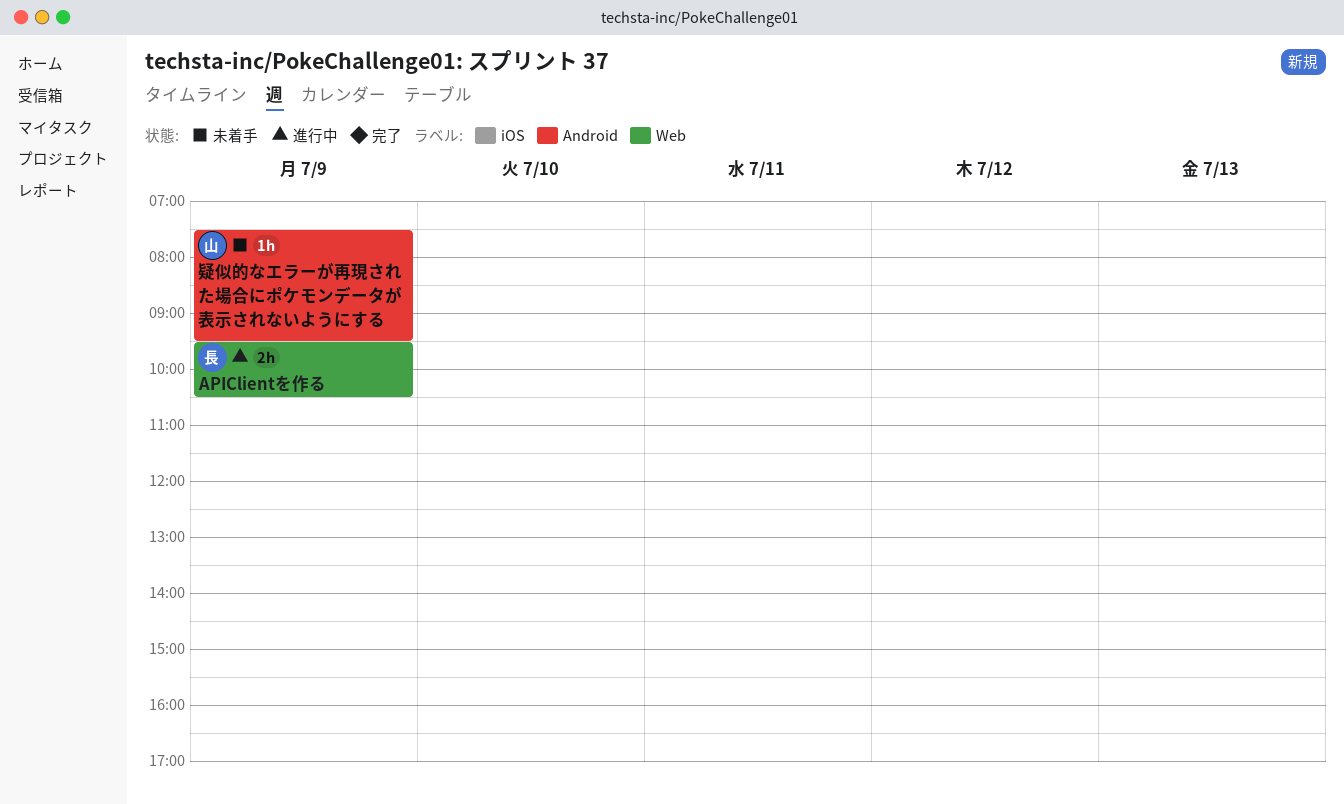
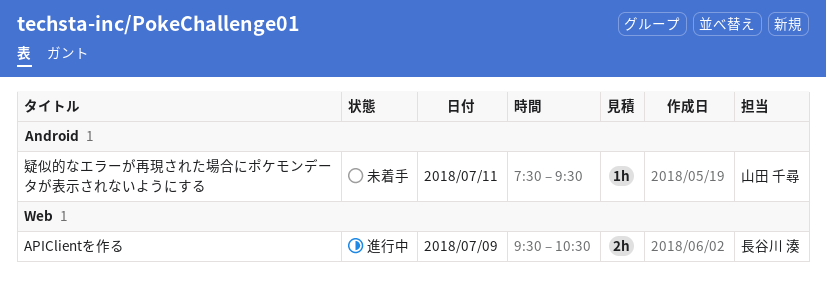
疑似的なエラーが再現された場合にポケモンデータが表示されないようにする, day: Jul 9 -> Jul 11

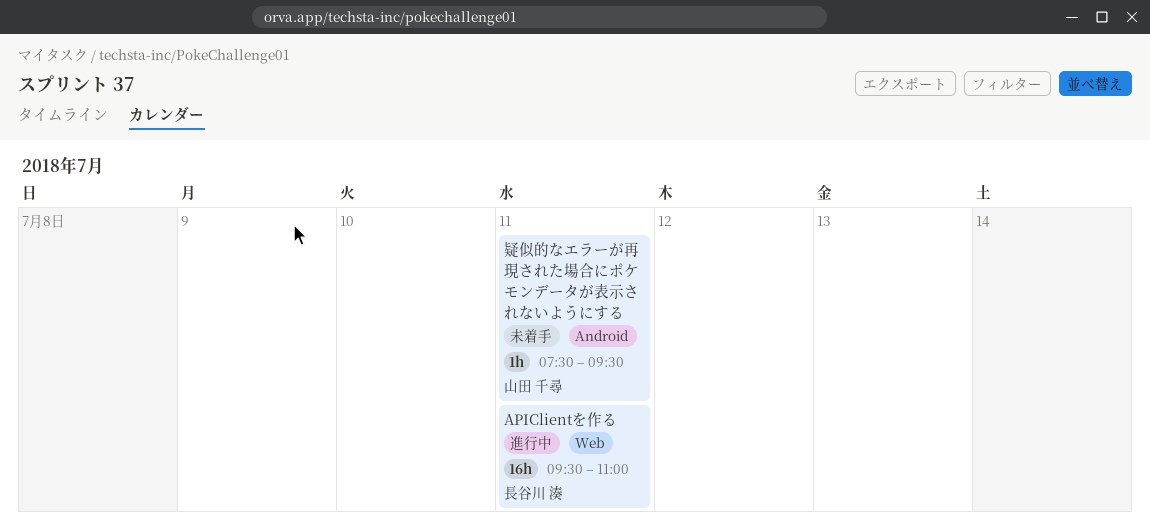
APIClientを作る, estimate: 2h -> 16h
APIClientを作る, day: Jul 9 -> Jul 11
APIClientを作る, ends: 10:30 -> 11:00

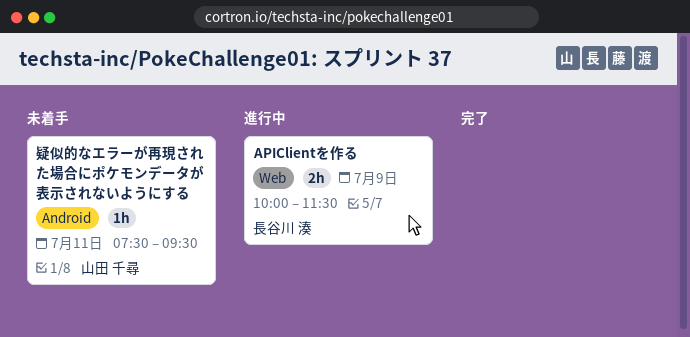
APIClientを作る, estimate: 16h -> 2h
APIClientを作る, day: Jul 11 -> Jul 9
APIClientを作る, begins: 09:30 -> 10:00
APIClientを作る, ends: 11:00 -> 11:30

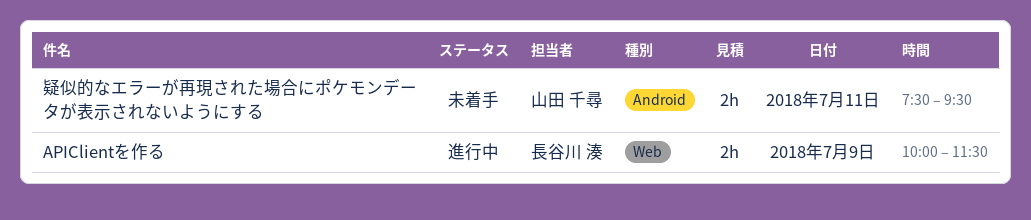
疑似的なエラーが再現された場合にポケモンデータが表示されないようにする, estimate: 1h -> 2h

